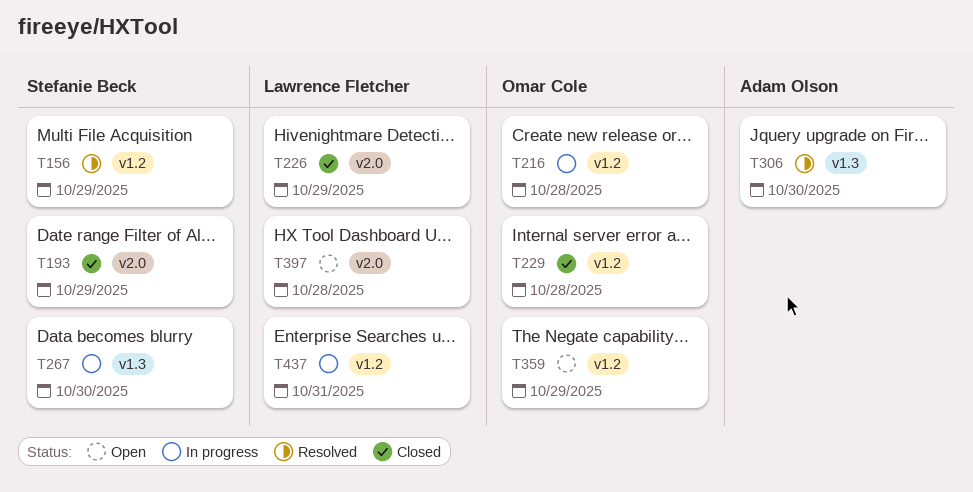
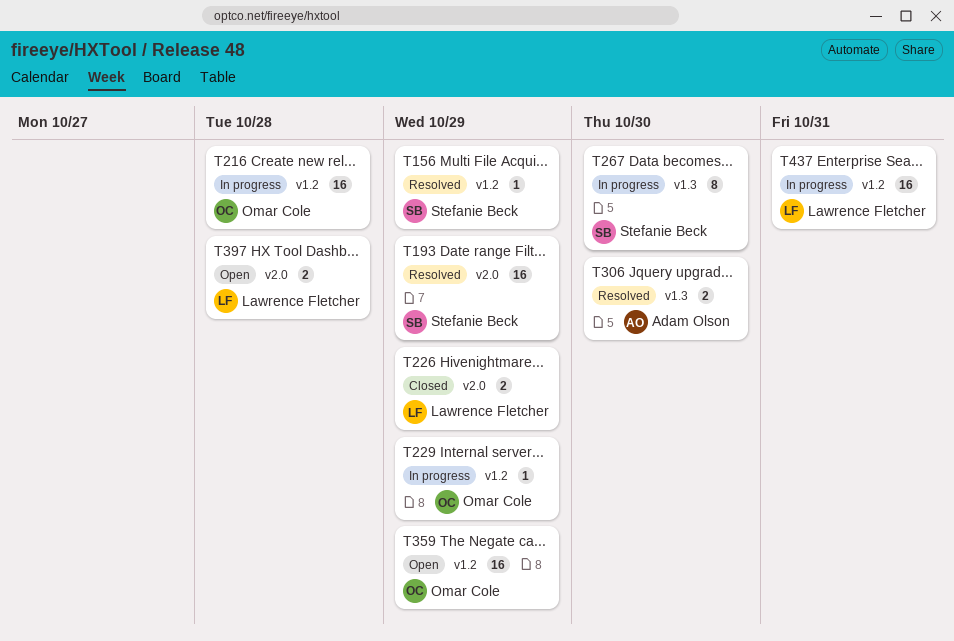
T193, status: Closed -> Resolved
T229, status: Closed -> In progress
T229, due: Oct 28 -> Oct 29

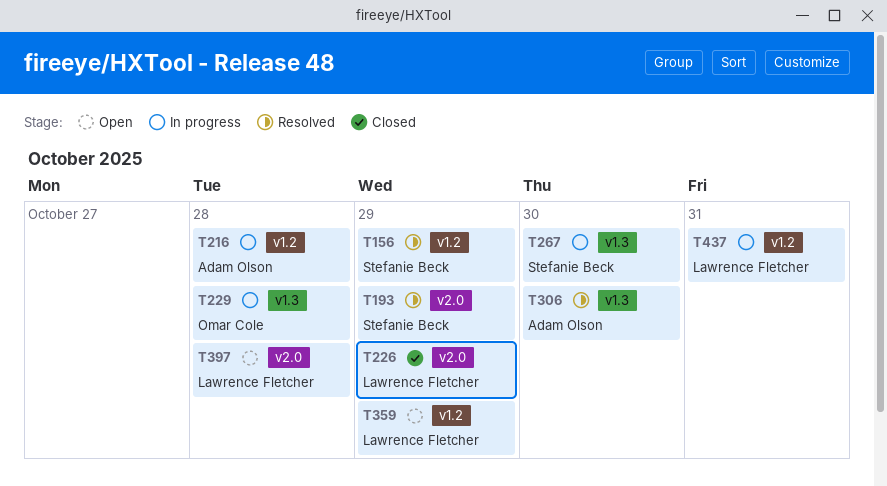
T216, owner: Omar Cole -> Adam Olson
T229, label: v1.2 -> v1.3
T229, due: Oct 29 -> Oct 28
T359, owner: Omar Cole -> Lawrence Fletcher

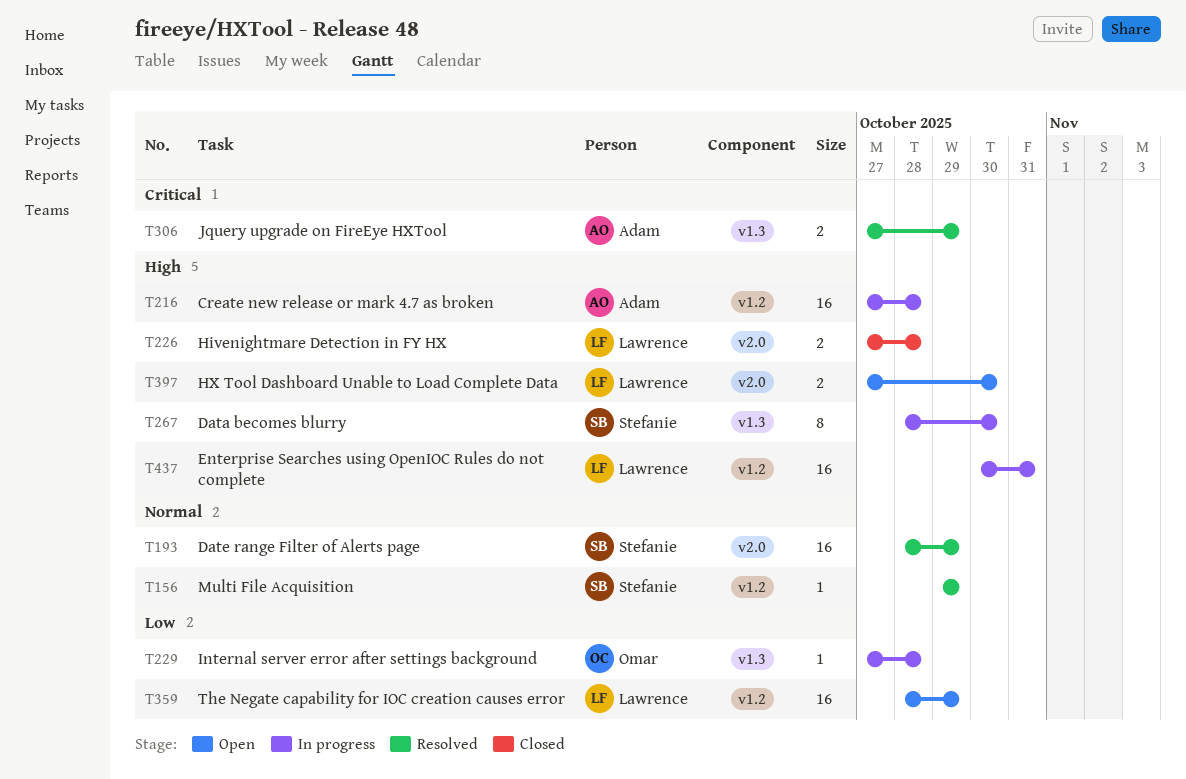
T226, due: Oct 29 -> Oct 28
T306, due: Oct 30 -> Oct 29
T397, due: Oct 28 -> Oct 30

